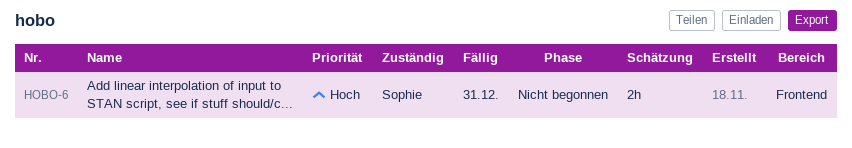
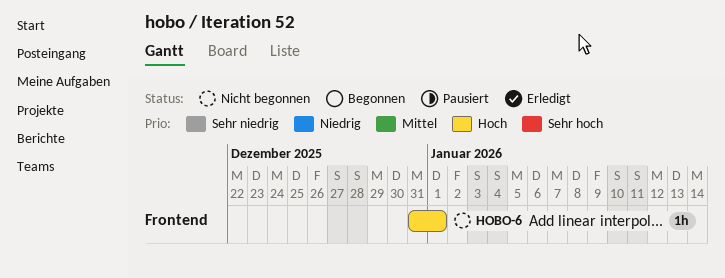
HOBO-6, estimate: 2h -> 1h
HOBO-6, due: Dec 31 -> Jan 1

